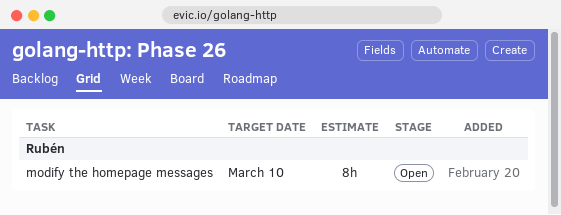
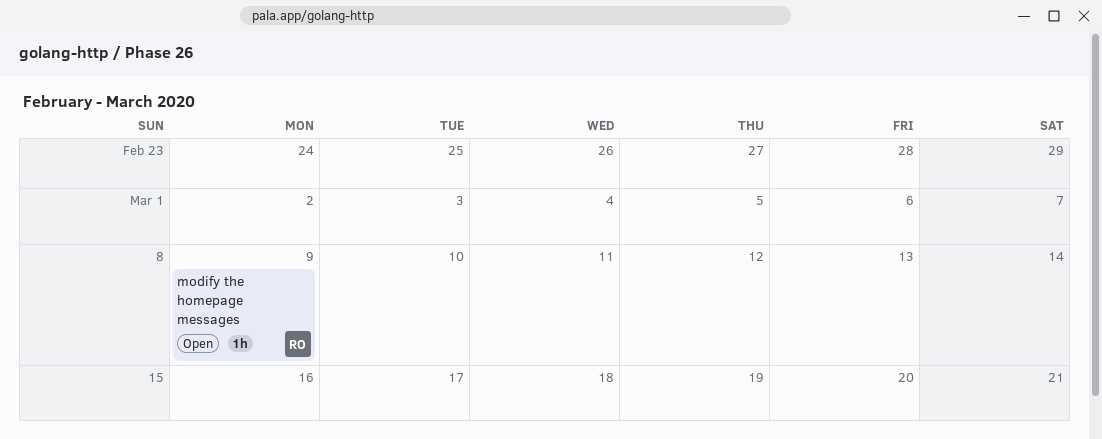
modify the homepage messages, estimate: 8h -> 1h
modify the homepage messages, due: Mar 10 -> Mar 9

